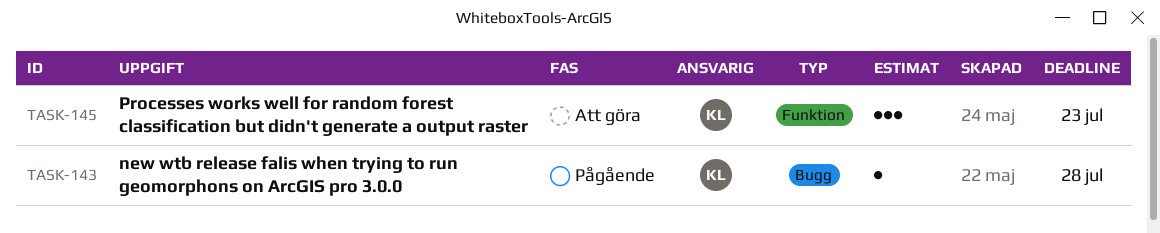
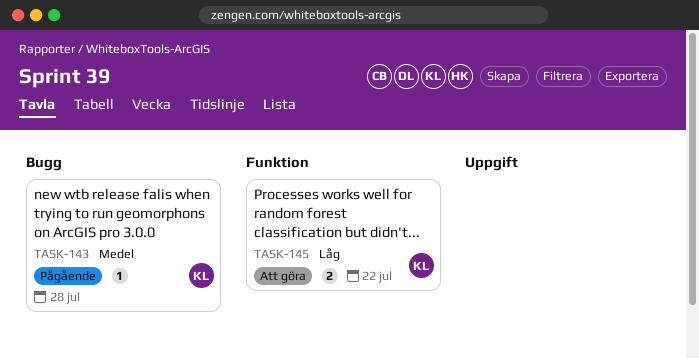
TASK-145, estimate: 3 -> 2
TASK-145, due: Jul 23 -> Jul 22

